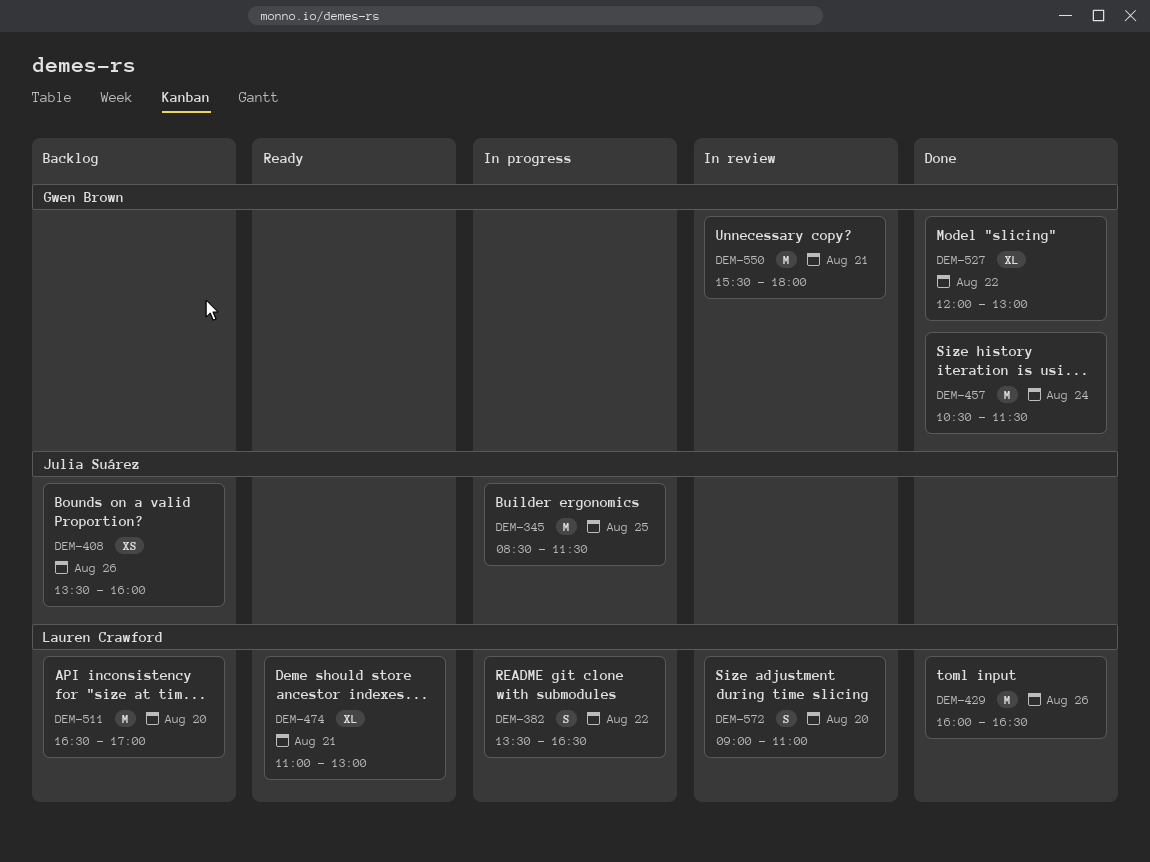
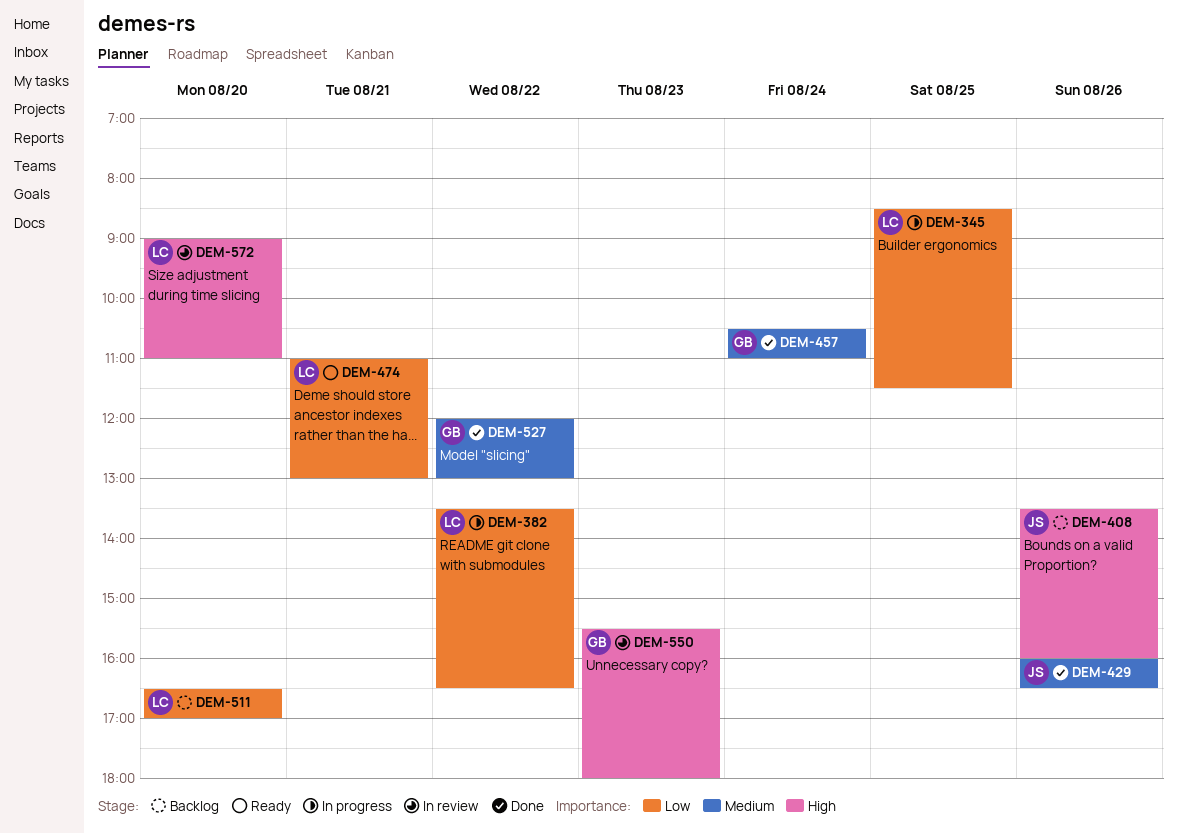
DEM-345, owner: Julia Suárez -> Lauren Crawford
DEM-429, owner: Lauren Crawford -> Julia Suárez
DEM-457, ends: 11:30 -> 11:00
DEM-550, day: Aug 21 -> Aug 23

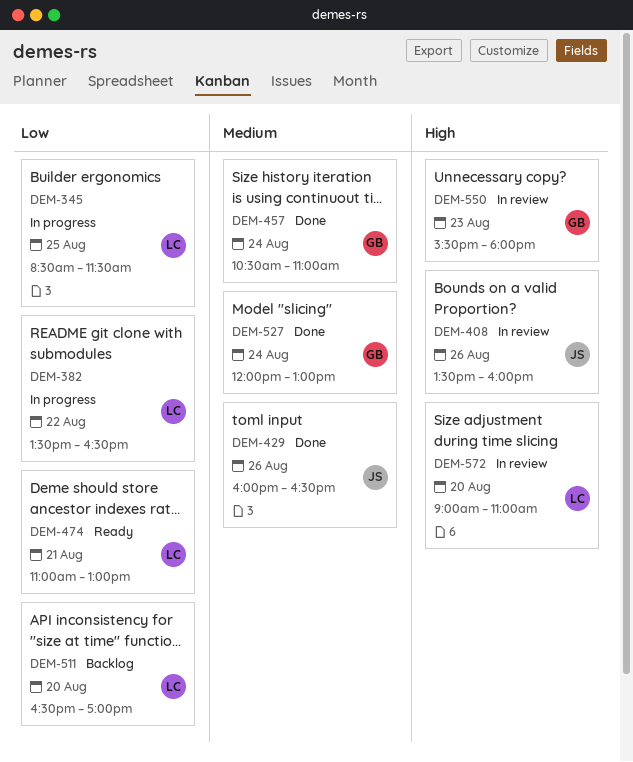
DEM-408, status: Backlog -> In review
DEM-527, day: Aug 22 -> Aug 24

